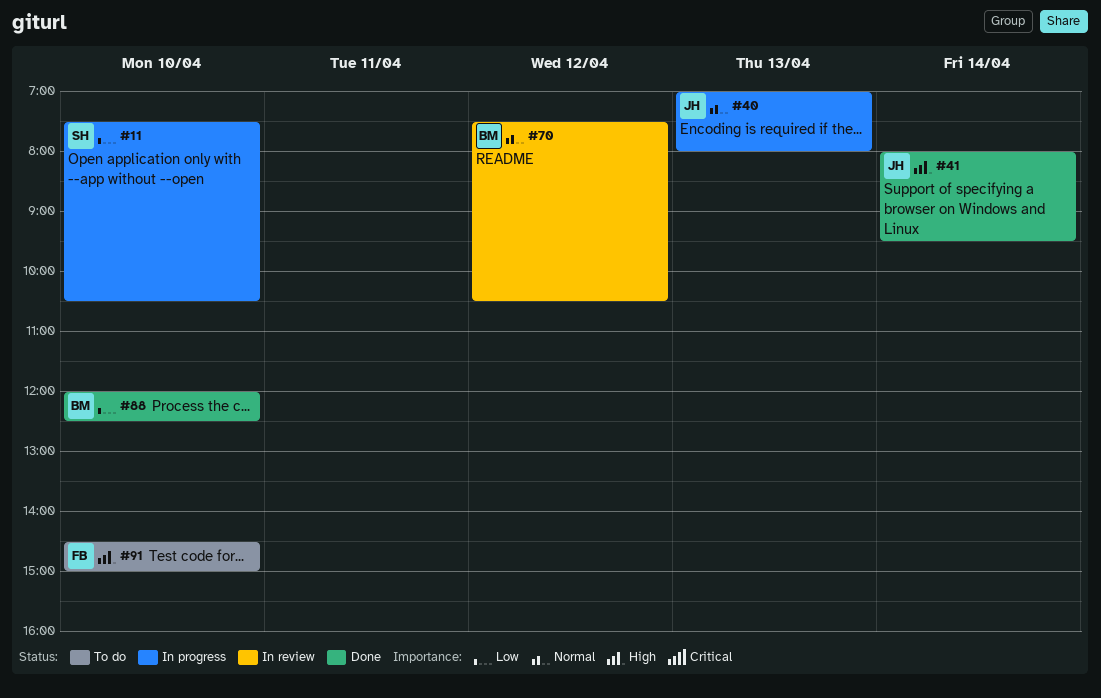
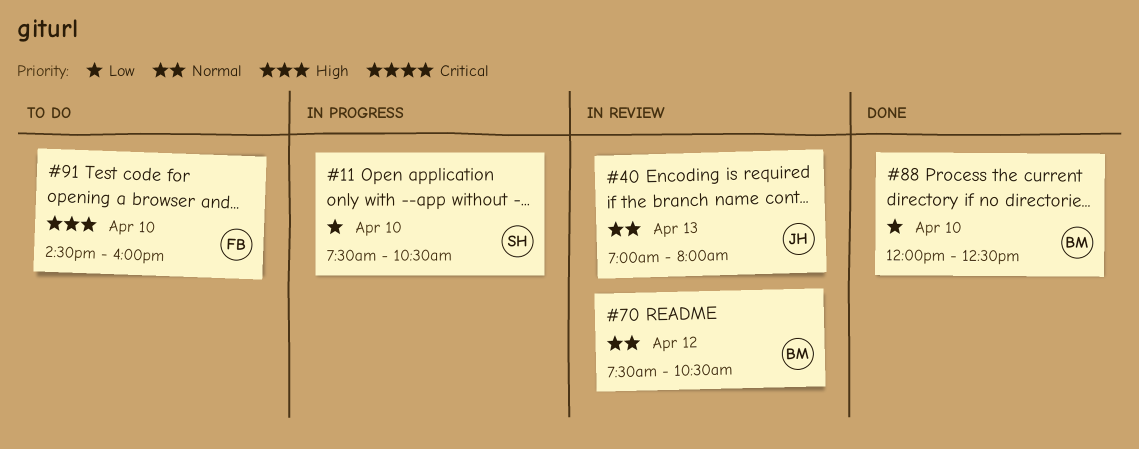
#40, status: In progress -> In review
#41: present -> none
#91, ends: 15:00 -> 16:00

